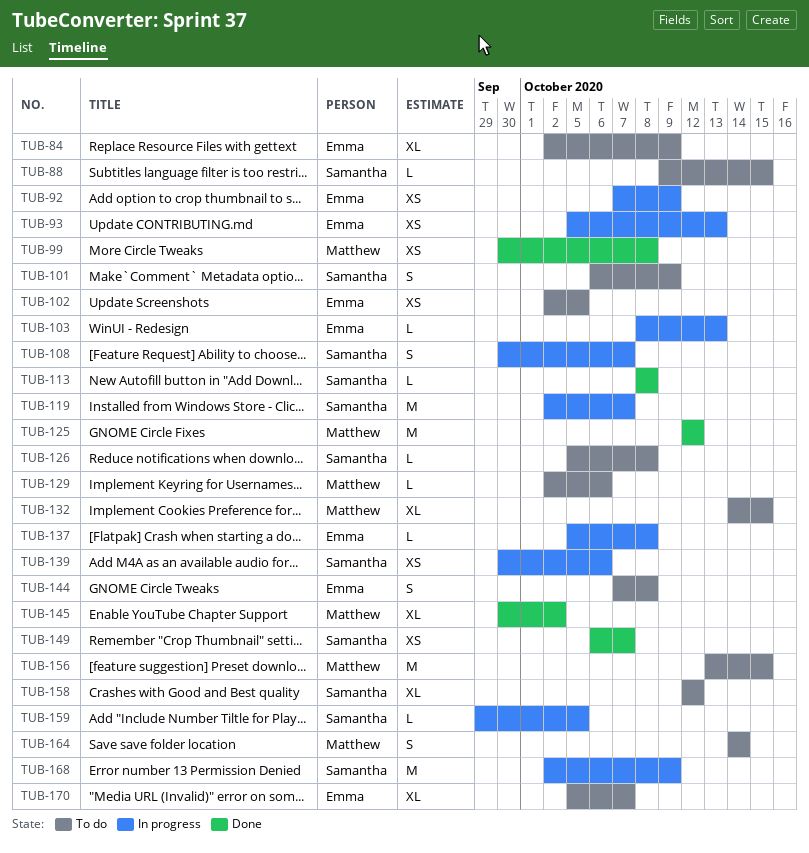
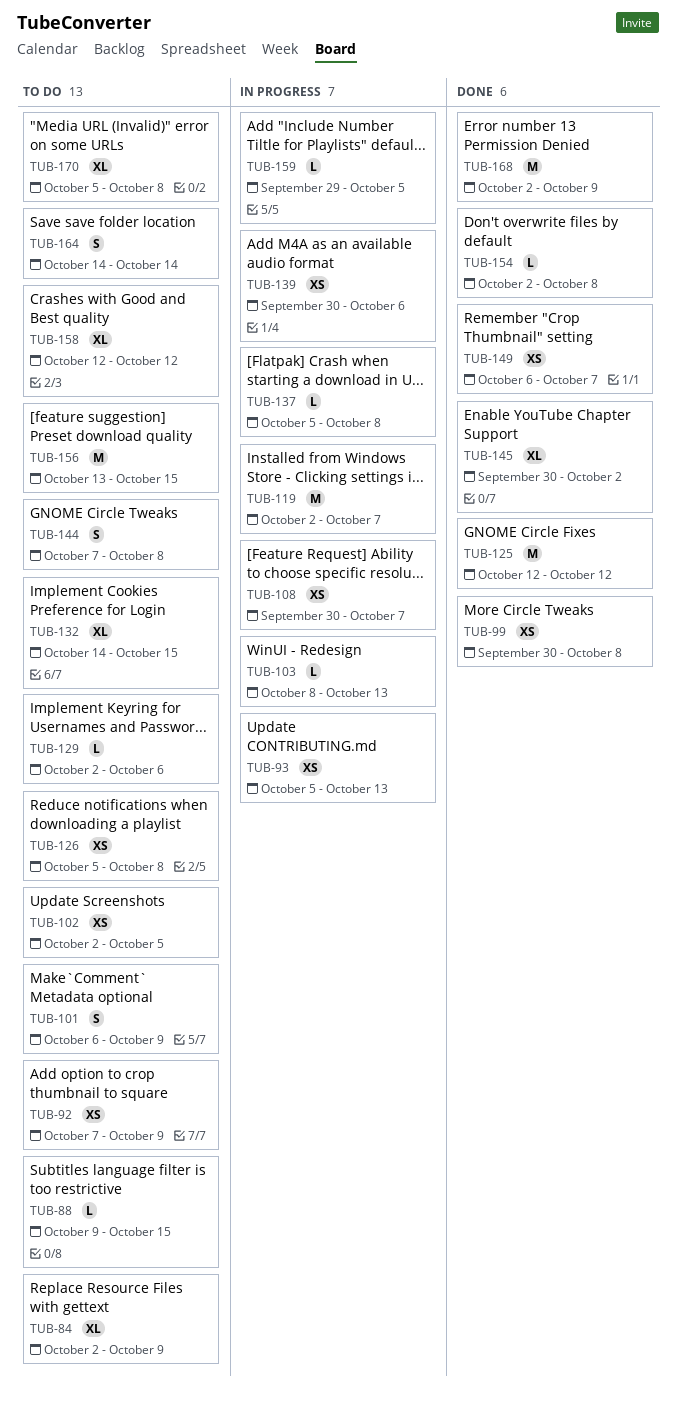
TUB-92, status: In progress -> To do
TUB-108, estimate: S -> XS
TUB-113: present -> none
TUB-126, estimate: L -> XS
TUB-154: none -> present
TUB-168, status: In progress -> Done
TUB-170, due: Oct 7 -> Oct 8

